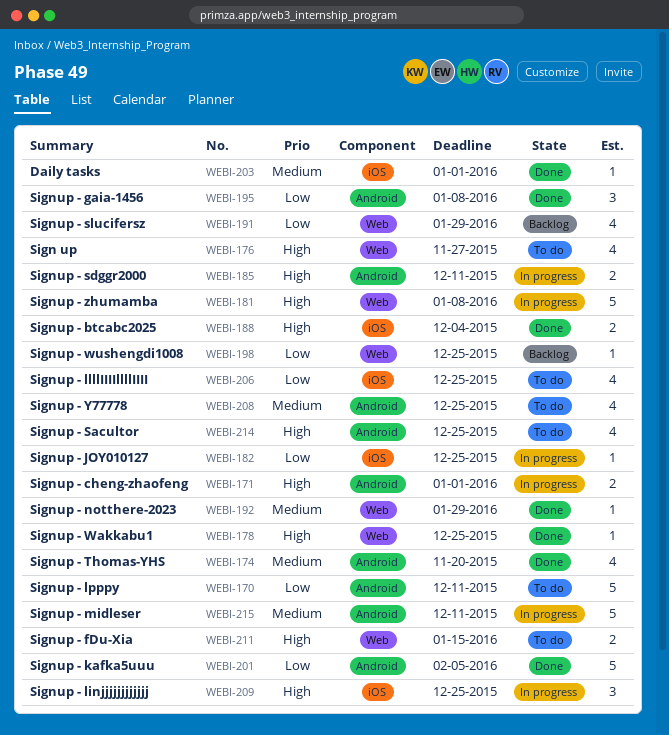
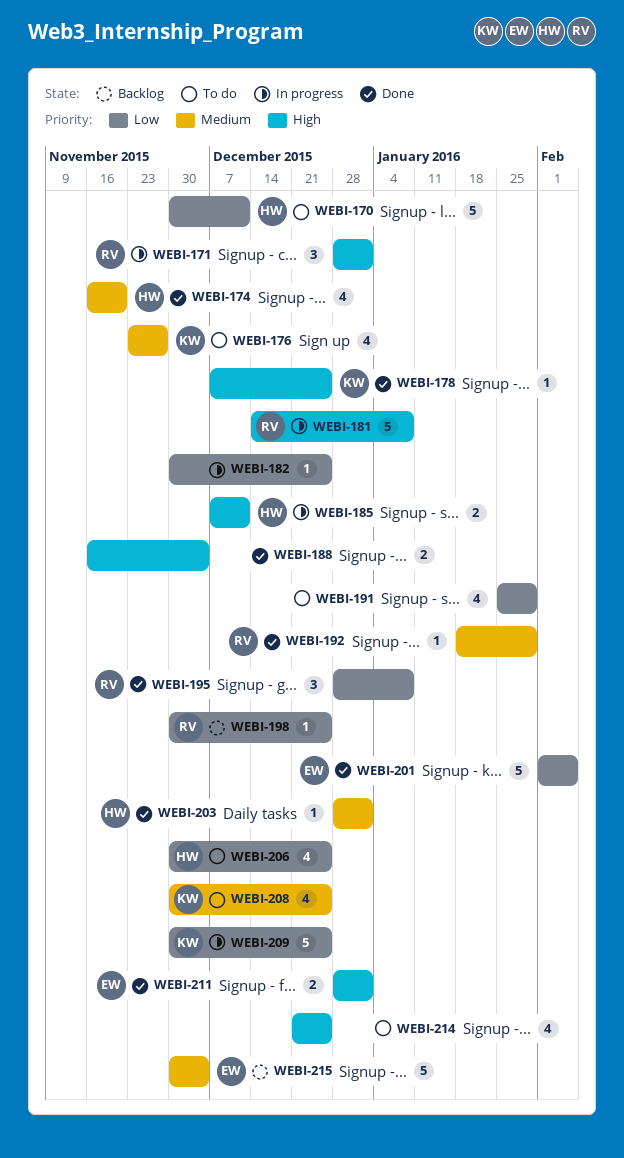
WEBI-171, estimate: 2 -> 3
WEBI-176, priority: High -> Medium
WEBI-191, status: Backlog -> To do
WEBI-209, priority: High -> Low
WEBI-209, estimate: 3 -> 5
WEBI-211, status: To do -> Done
WEBI-211, due: Jan 15 -> Jan 1
WEBI-215, status: In progress -> Backlog
WEBI-215, due: Dec 11 -> Dec 4

